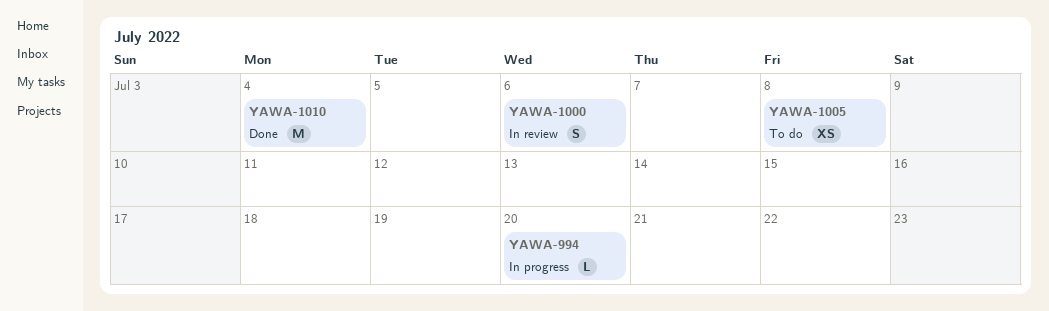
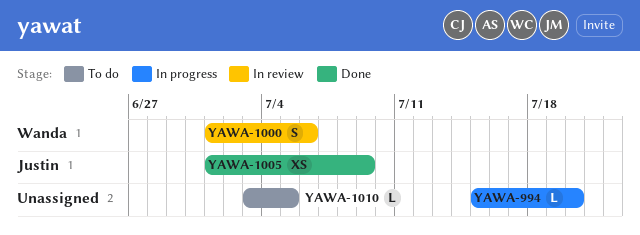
YAWA-1005, status: To do -> Done
YAWA-1005, due: Jul 8 -> Jul 9
YAWA-1010, status: Done -> To do
YAWA-1010, estimate: M -> L
YAWA-1010, due: Jul 4 -> Jul 5

